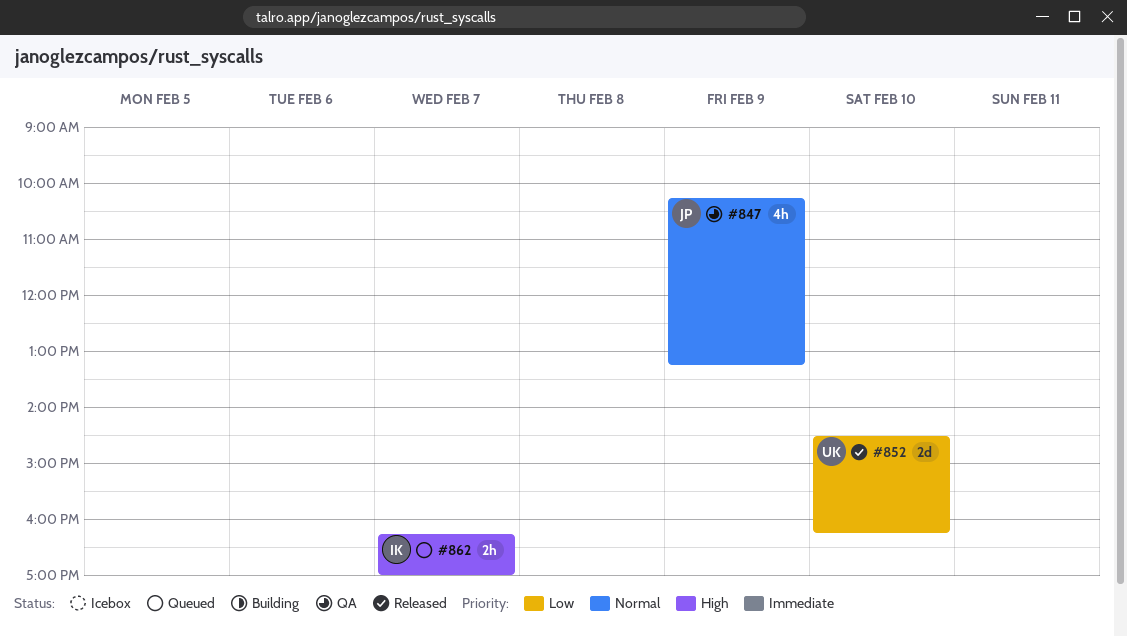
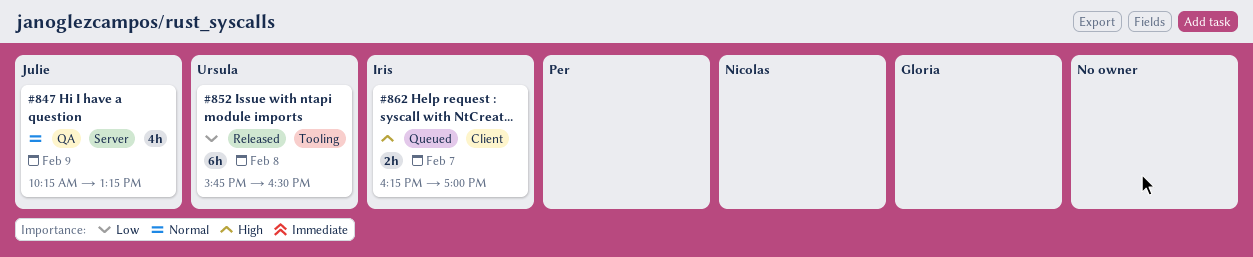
#852, estimate: 2d -> 6h
#852, day: Feb 10 -> Feb 8
#852, begins: 14:30 -> 15:45
#852, ends: 16:15 -> 16:30

